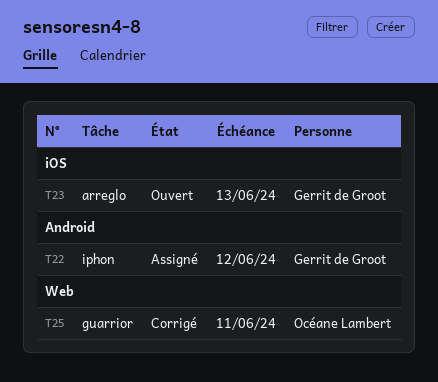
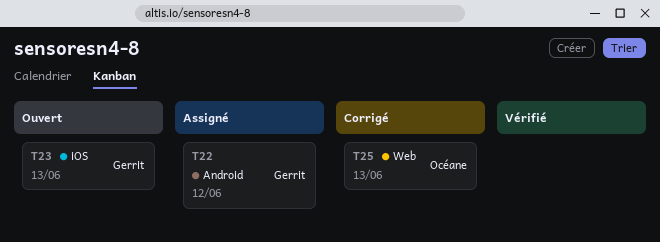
T25, due: Jun 11 -> Jun 13

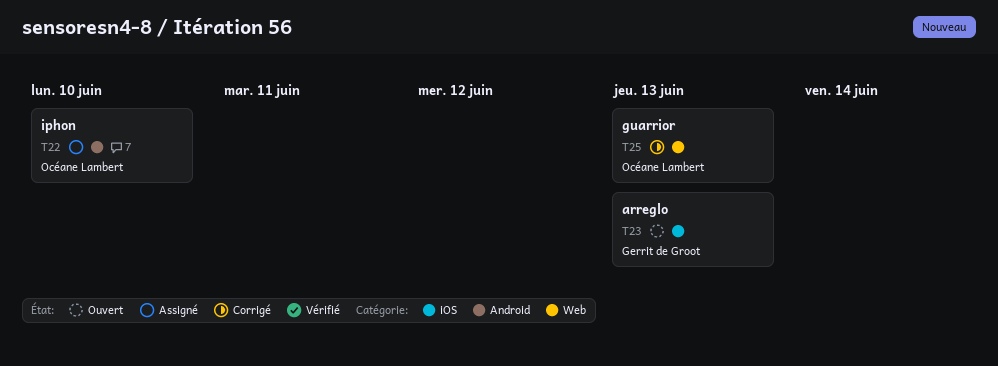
T22, owner: Gerrit de Groot -> Océane Lambert
T22, due: Jun 12 -> Jun 10

